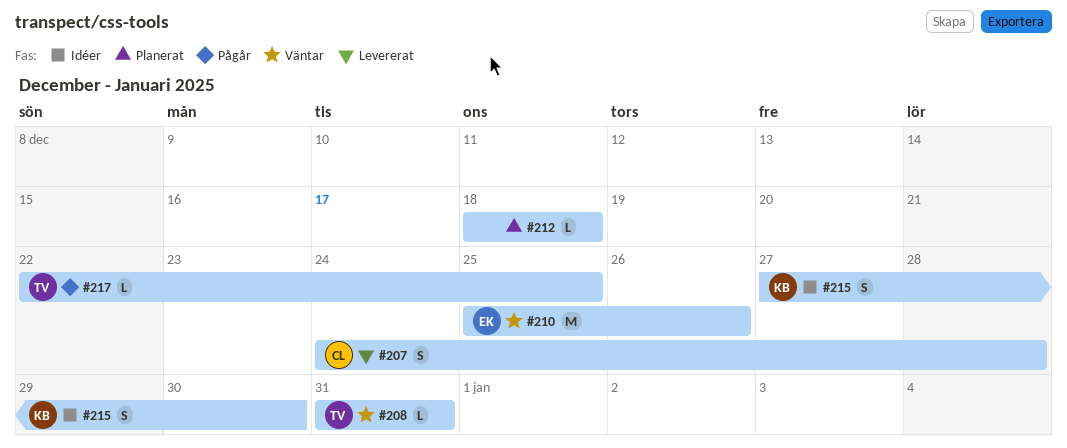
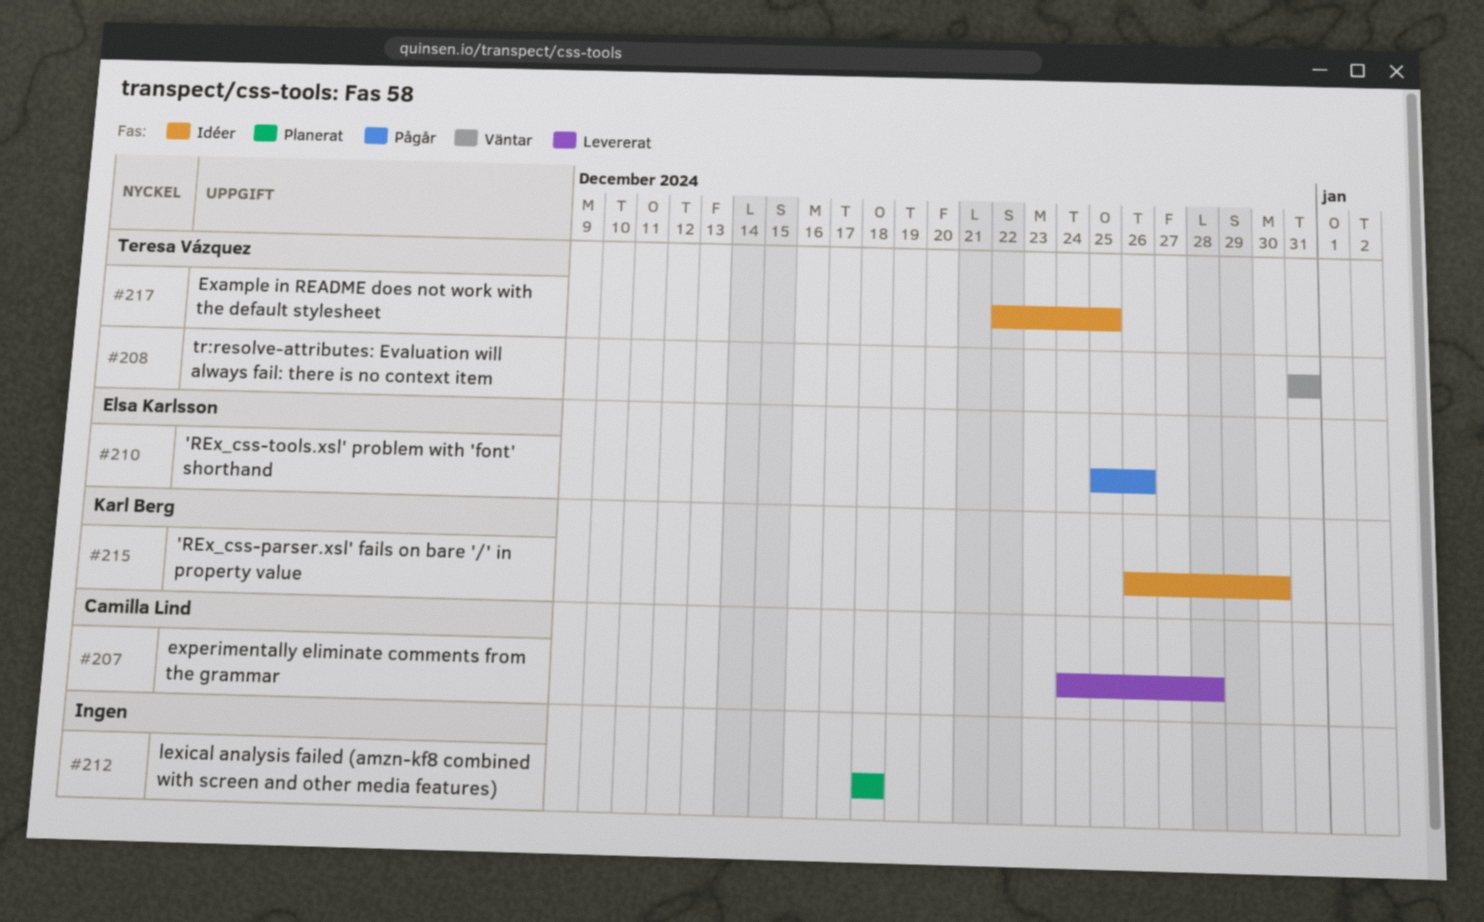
#210, status: Väntar -> Pågår
#215, start: Dec 27 -> Dec 26
#217, status: Pågår -> Idéer

